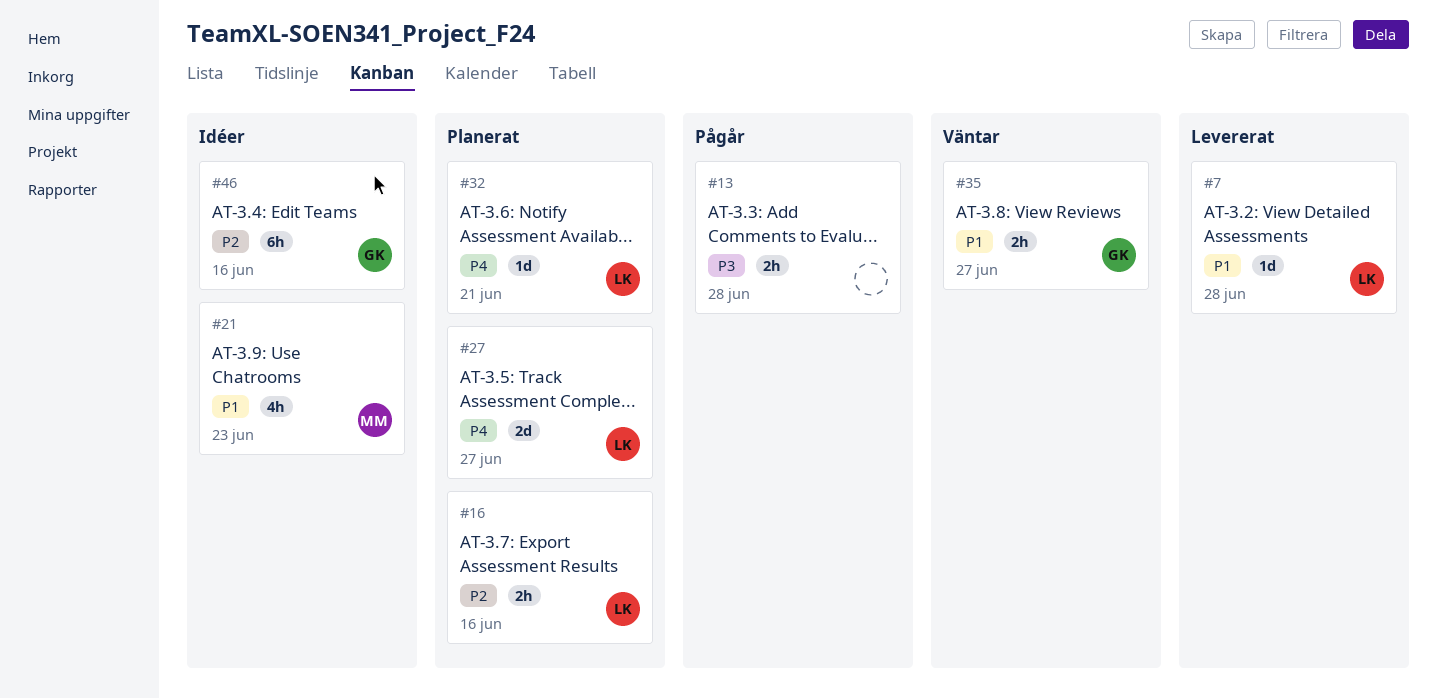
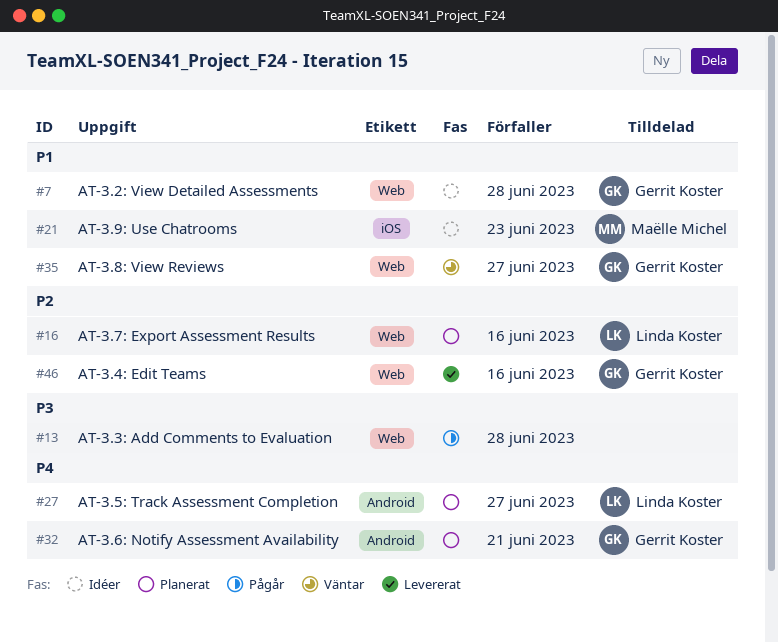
#7, status: Levererat -> Idéer
#7, owner: Linda Koster -> Gerrit Koster
#32, owner: Linda Koster -> Gerrit Koster
#46, status: Idéer -> Levererat

